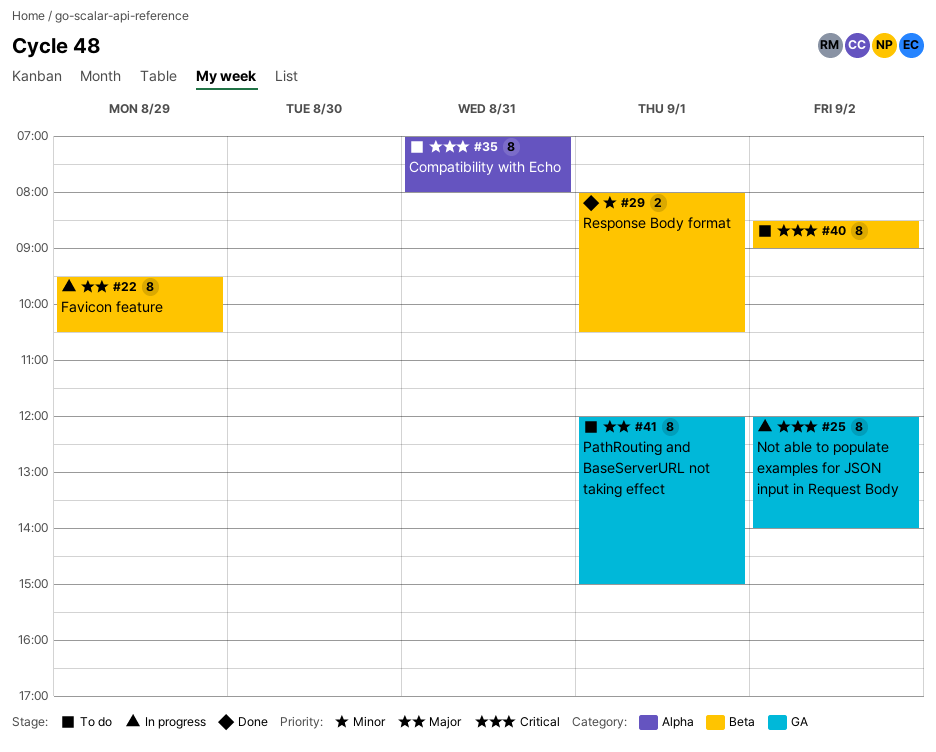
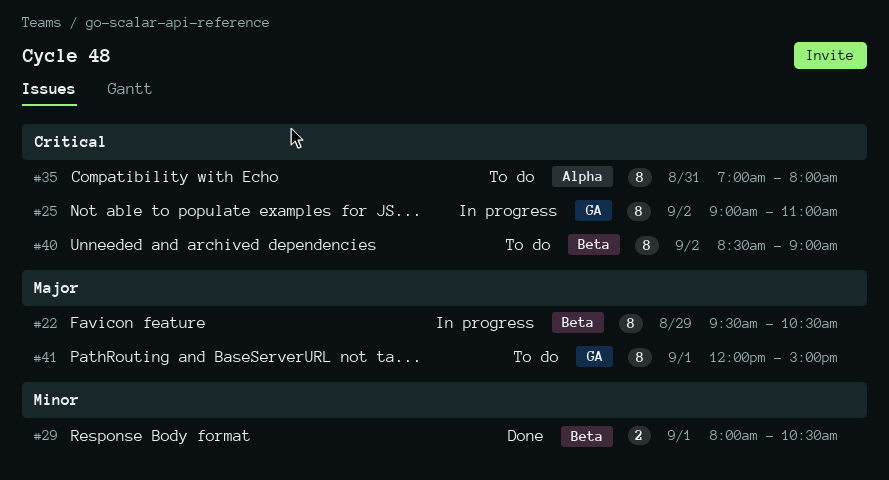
#25, begins: 12:00 -> 09:00
#25, ends: 14:00 -> 11:00

